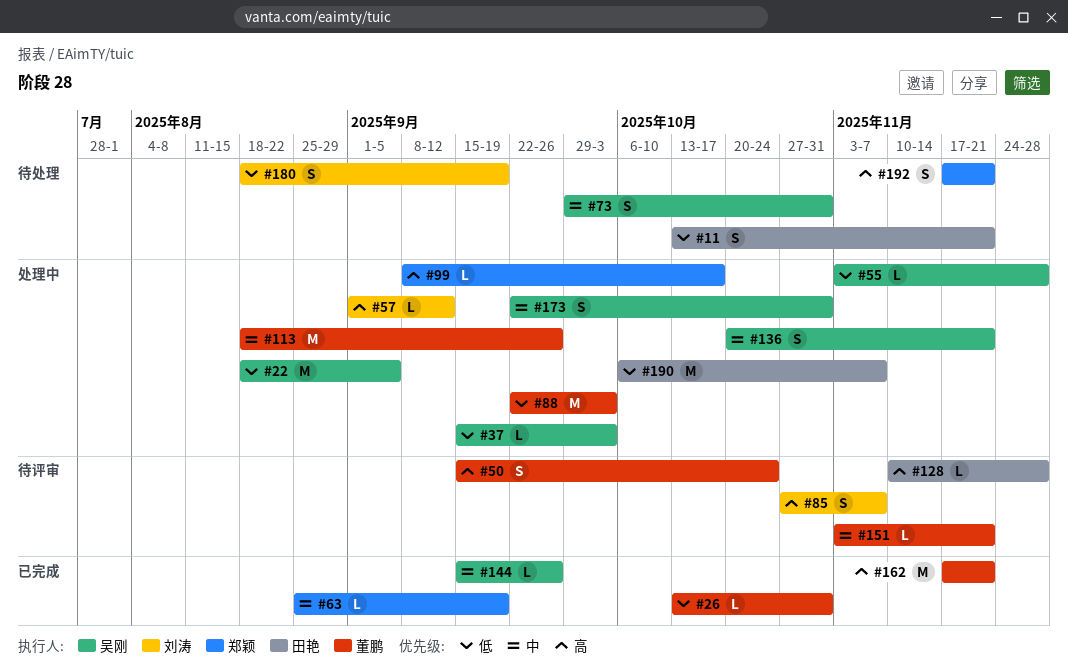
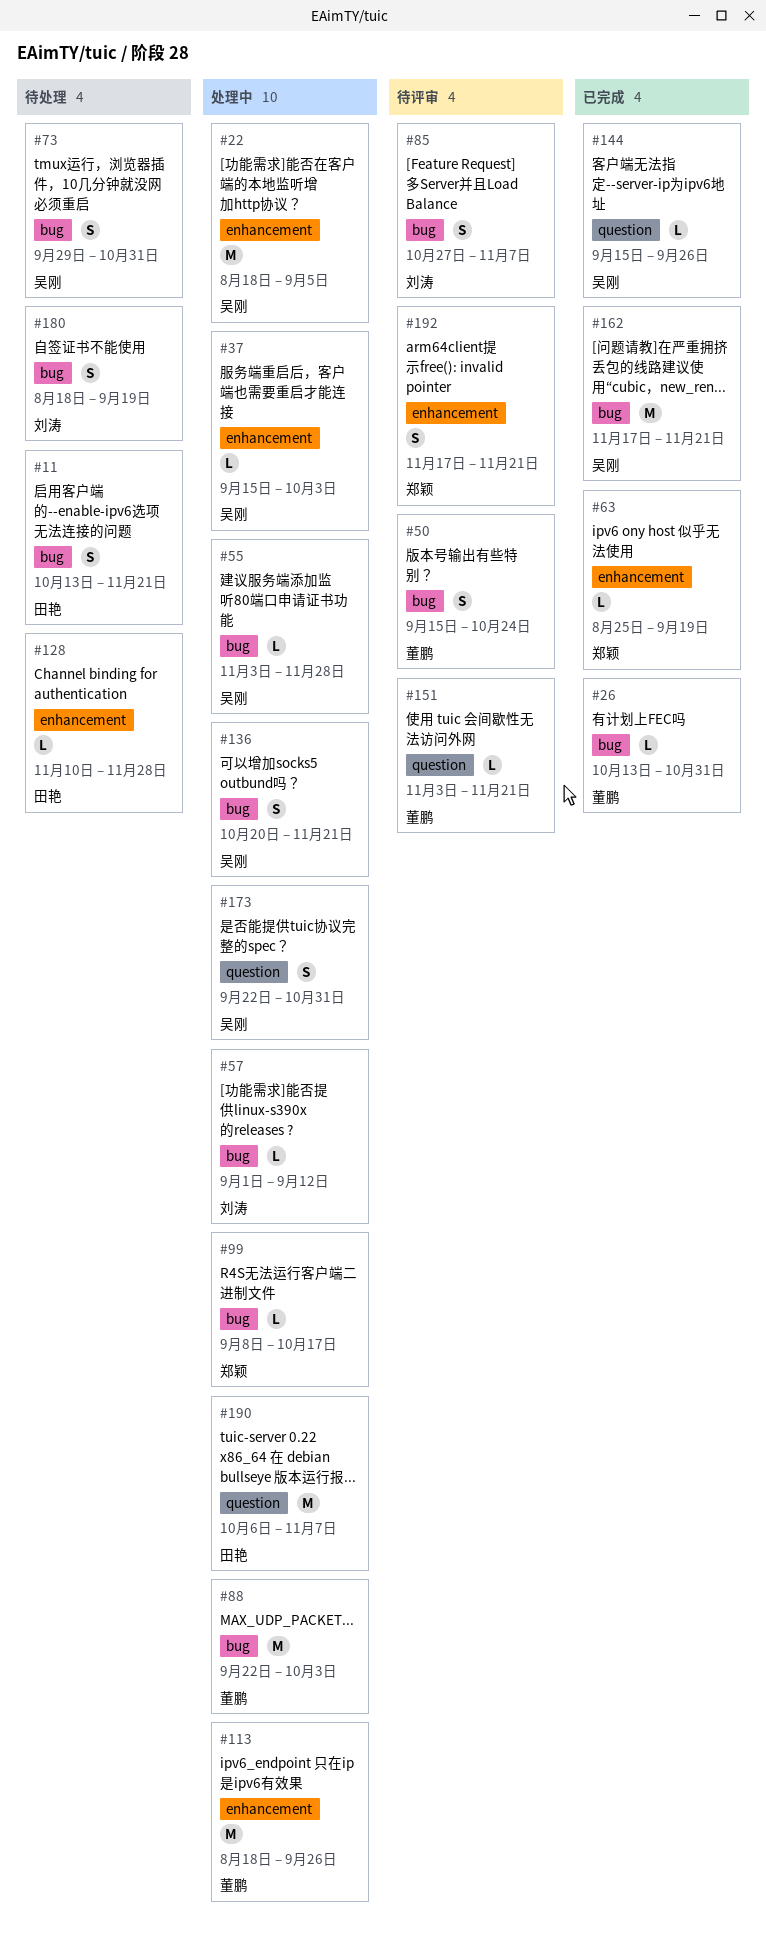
#128, status: 待评审 -> 待处理
#162, owner: 董鹏 -> 吴刚
#192, status: 待处理 -> 待评审

